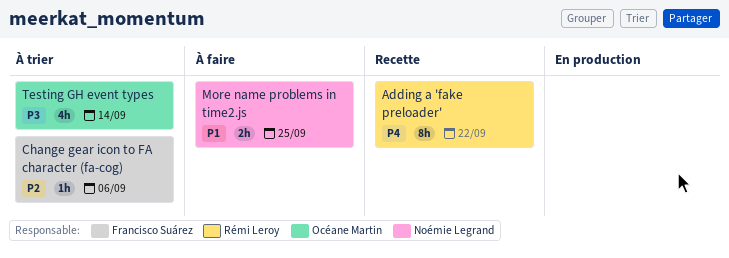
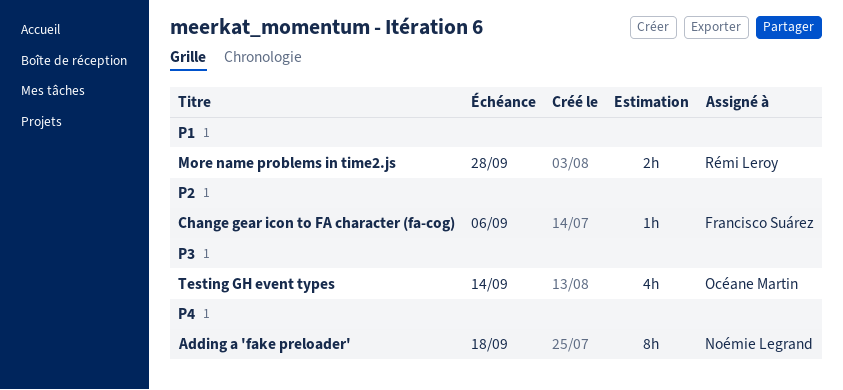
Adding a 'fake preloader', owner: Rémi Leroy -> Noémie Legrand
Adding a 'fake preloader', due: Sep 22 -> Sep 18
More name problems in time2.js, owner: Noémie Legrand -> Rémi Leroy
More name problems in time2.js, due: Sep 25 -> Sep 28

